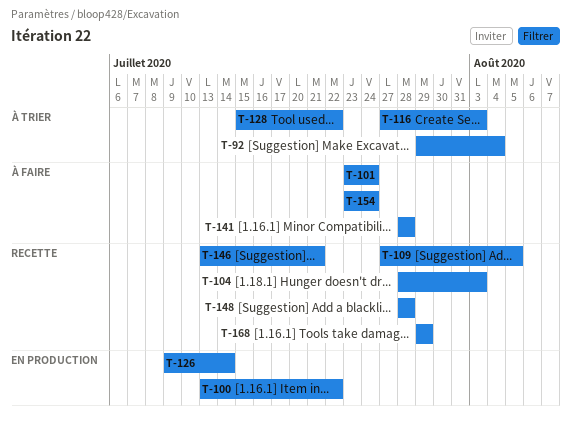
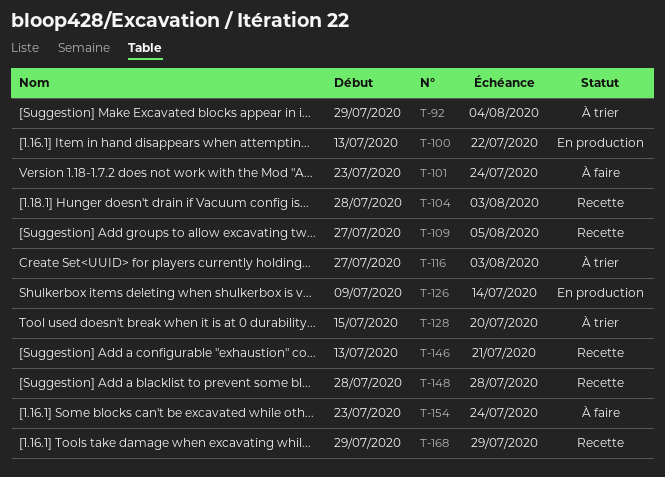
T-128, due: Jul 22 -> Jul 20
T-141: present -> none

